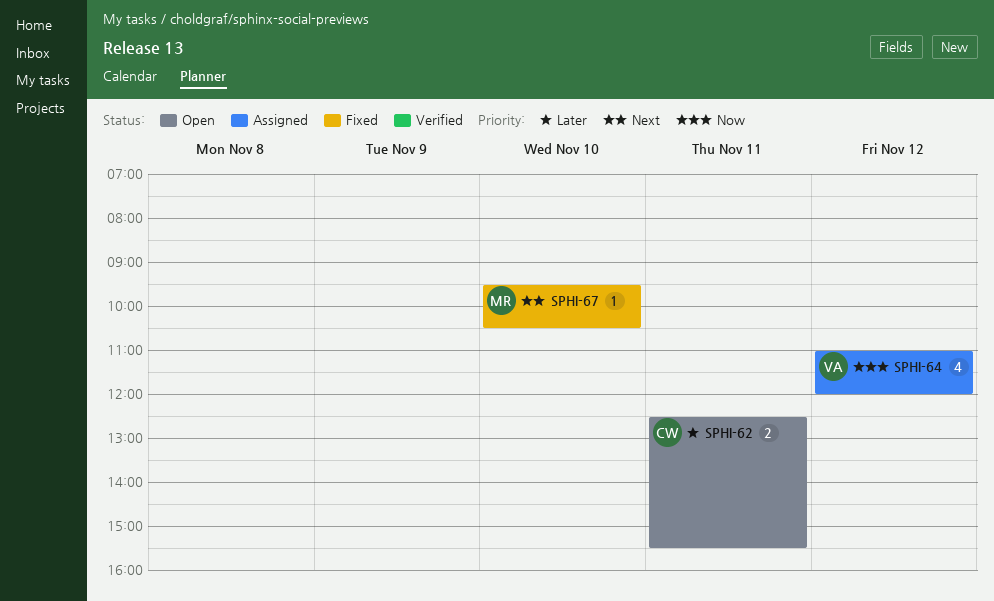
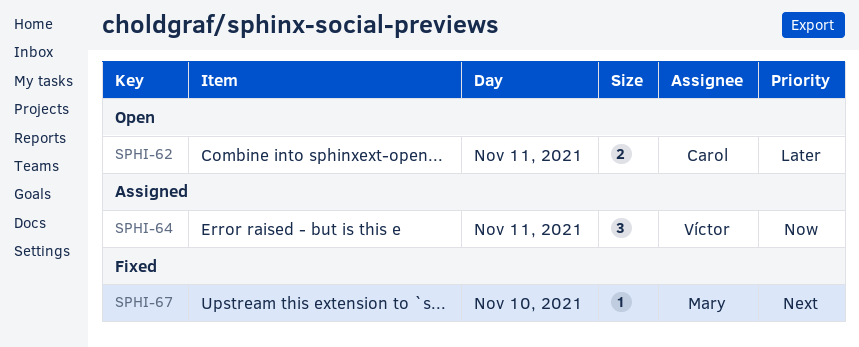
SPHI-64, estimate: 4 -> 3
SPHI-64, day: Nov 12 -> Nov 11

